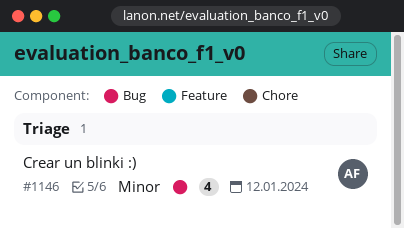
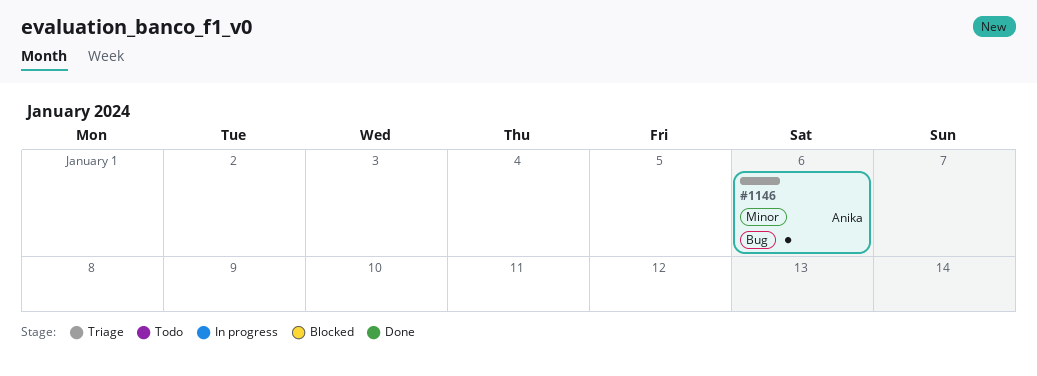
#1146, estimate: 4 -> 1
#1146, due: Jan 12 -> Jan 6

